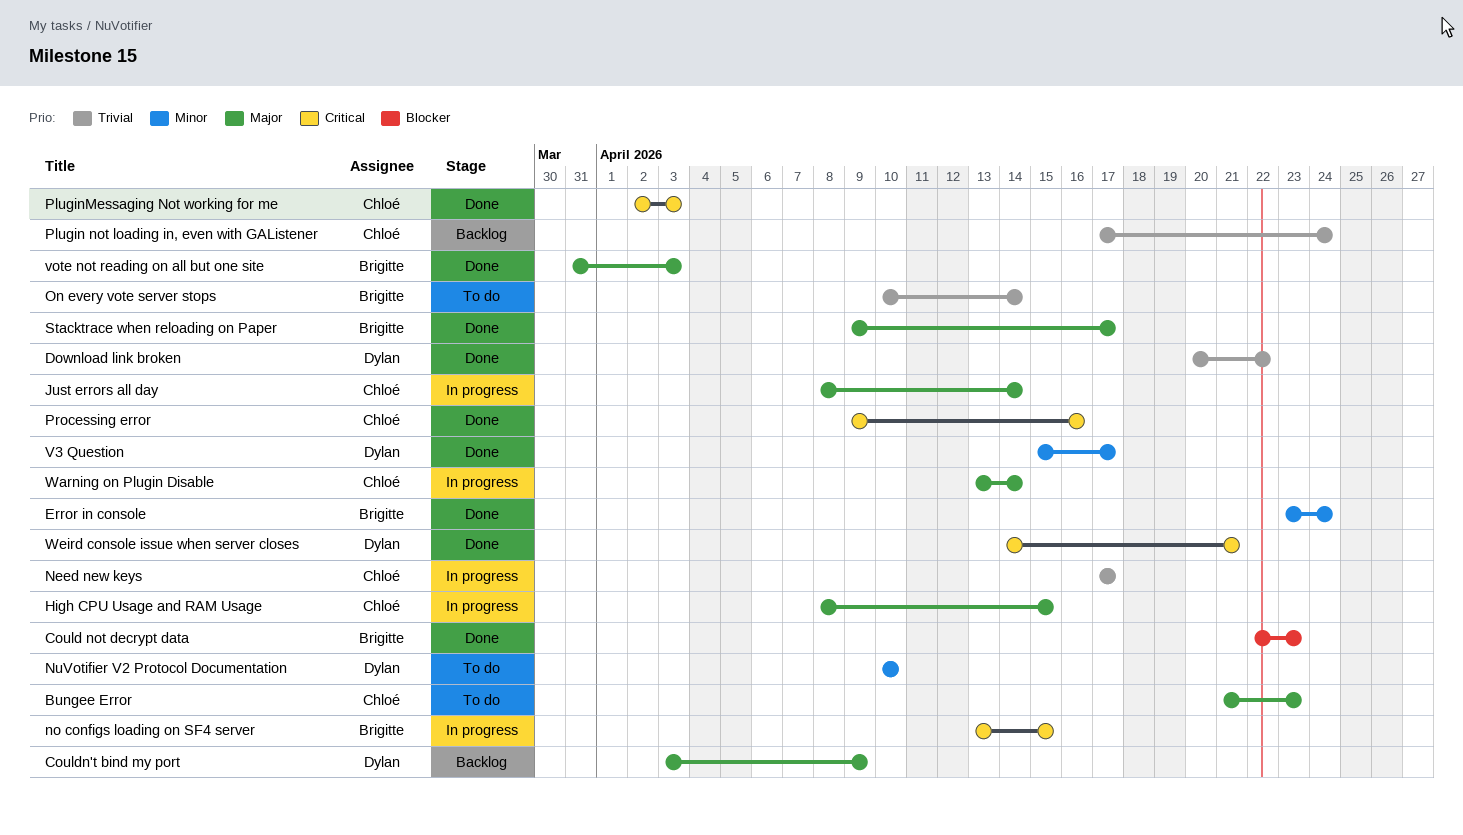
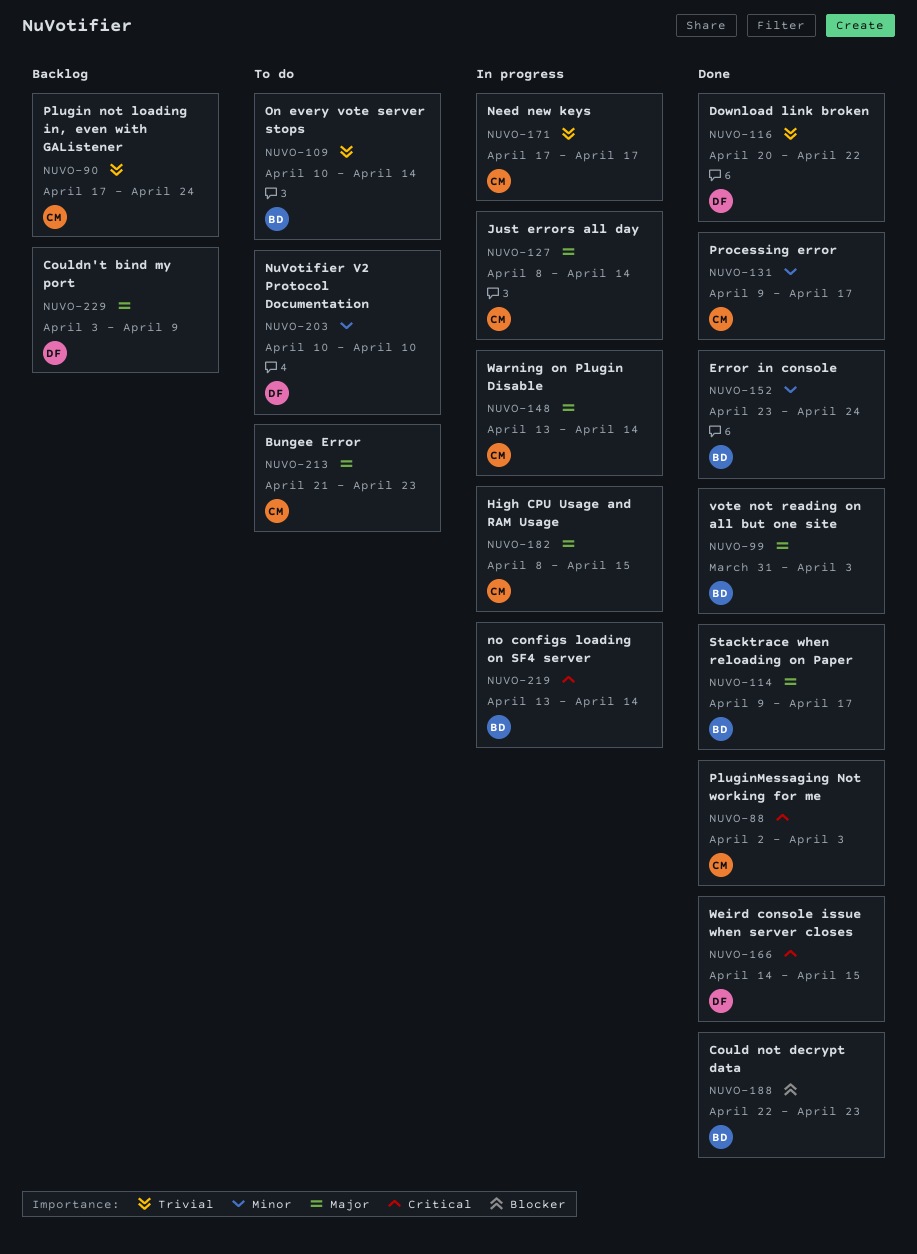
no configs loading on SF4 server, due: Apr 15 -> Apr 14
Processing error, priority: Critical -> Minor
Processing error, due: Apr 16 -> Apr 17
V3 Question: present -> none
Weird console issue when server closes, due: Apr 21 -> Apr 15

